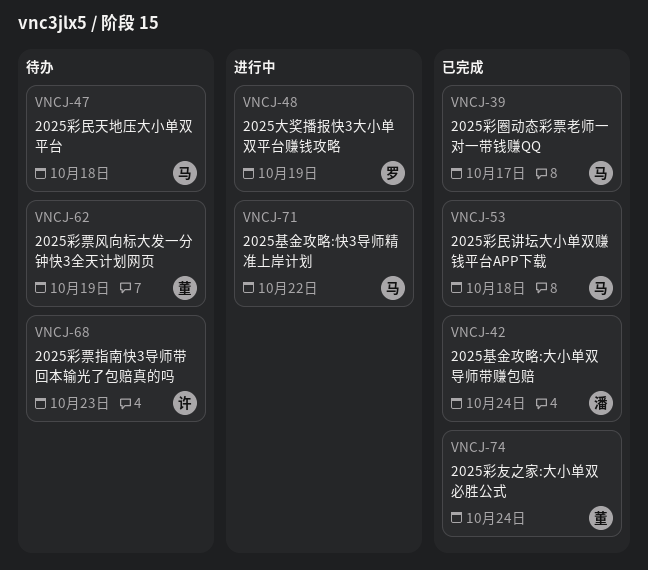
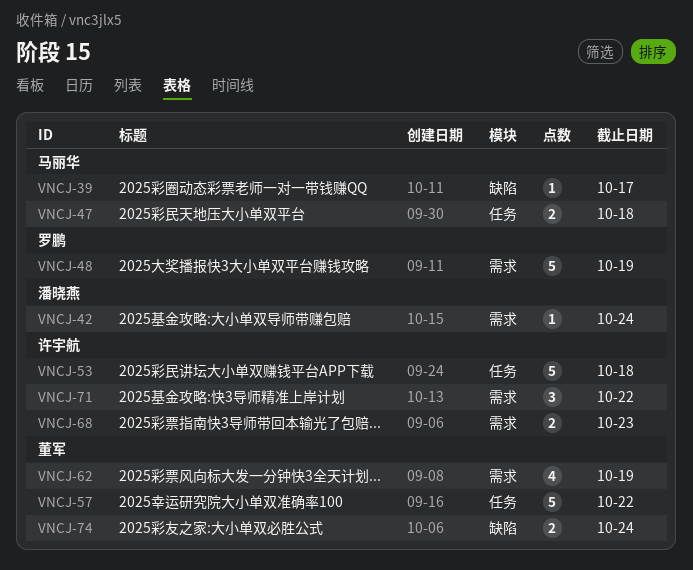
VNCJ-53, owner: 马丽华 -> 许宇航
VNCJ-57: none -> present
VNCJ-71, owner: 马丽华 -> 许宇航

